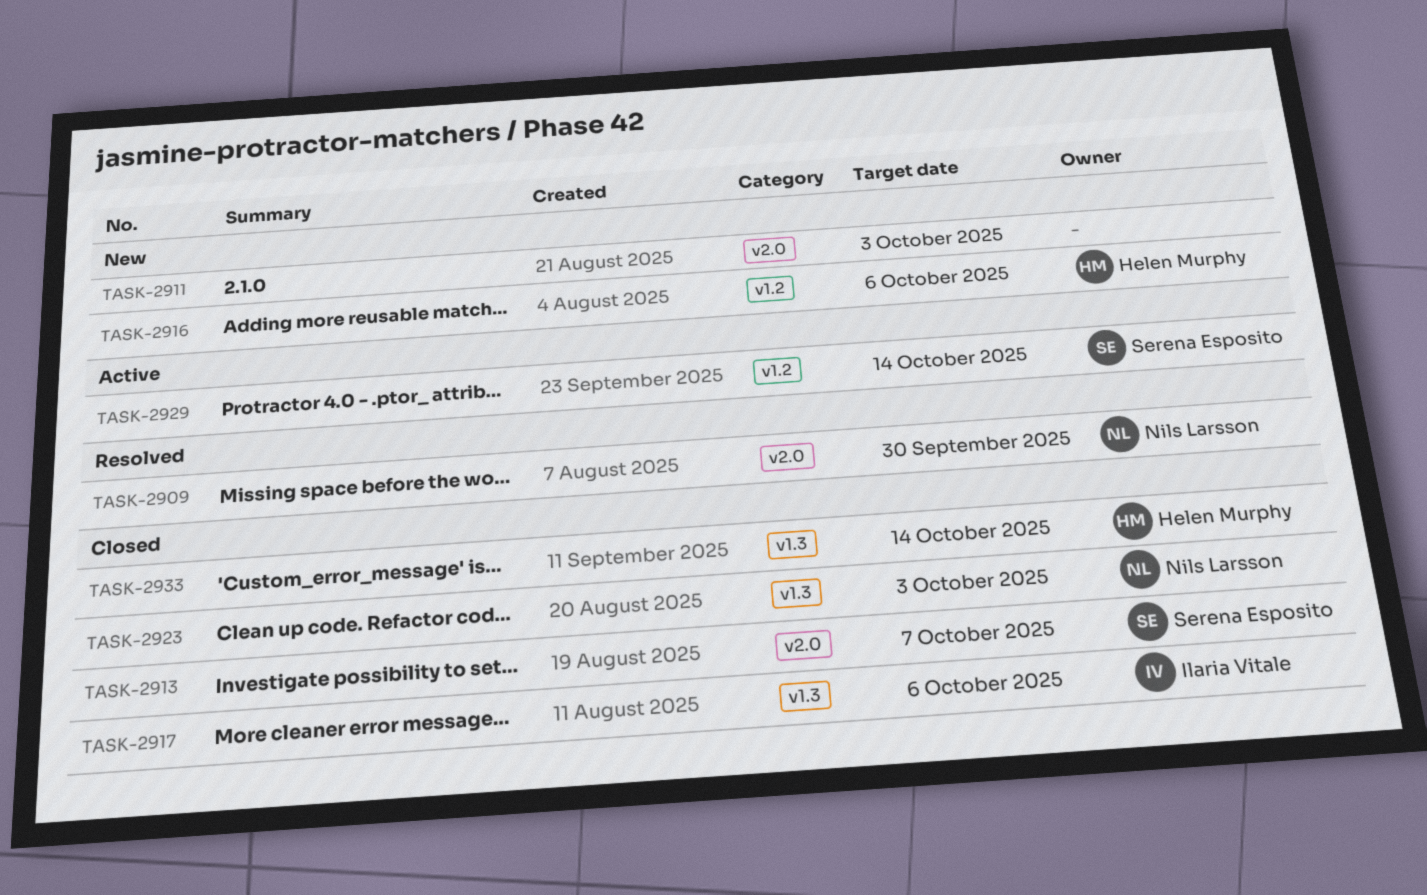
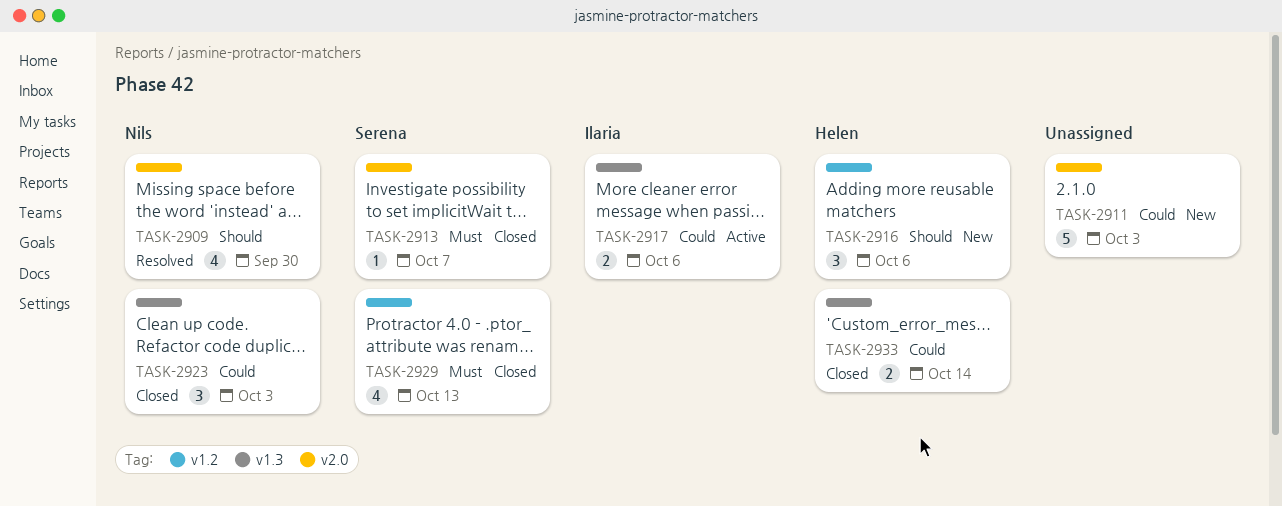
TASK-2917, status: Closed -> Active
TASK-2929, status: Active -> Closed
TASK-2929, due: Oct 14 -> Oct 13

